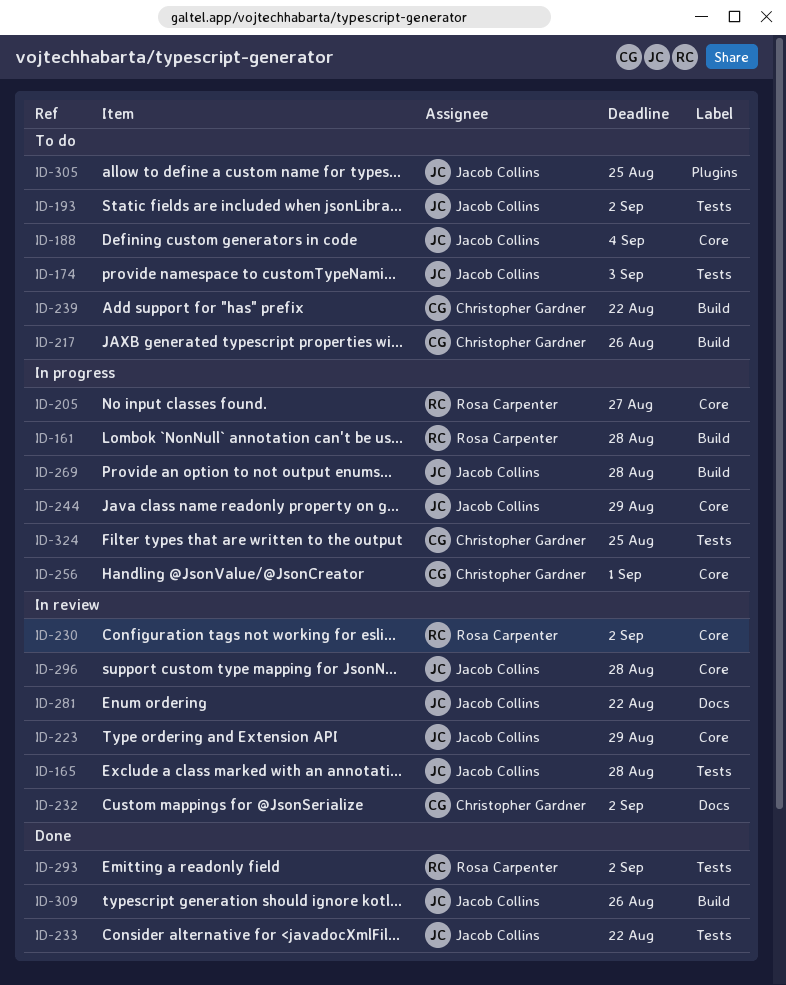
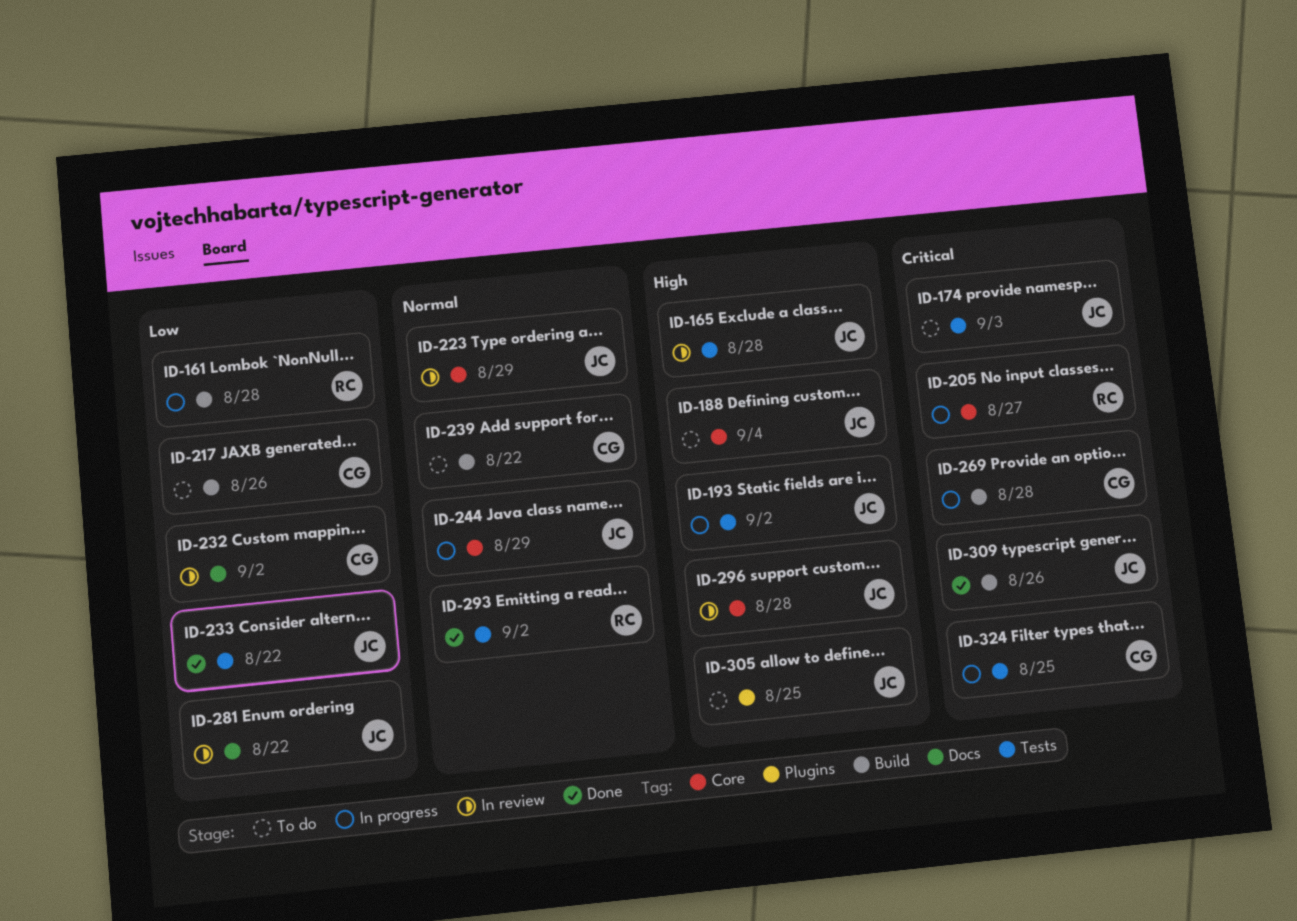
ID-193, status: To do -> In progress
ID-230: present -> none
ID-256: present -> none
ID-269, owner: Jacob Collins -> Christopher Gardner

